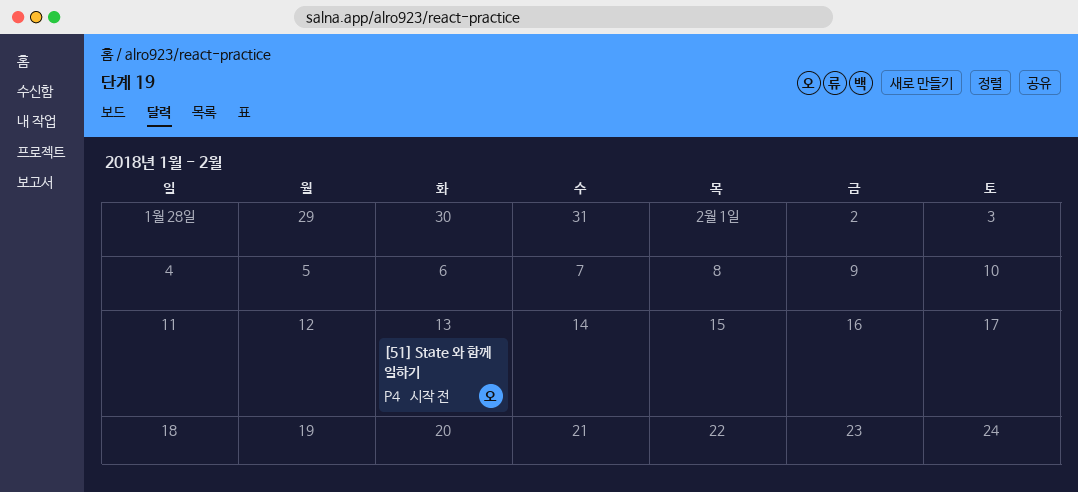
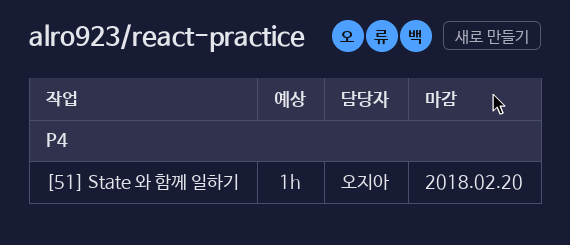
[51] State 와 함께 일하기, due: Feb 13 -> Feb 20

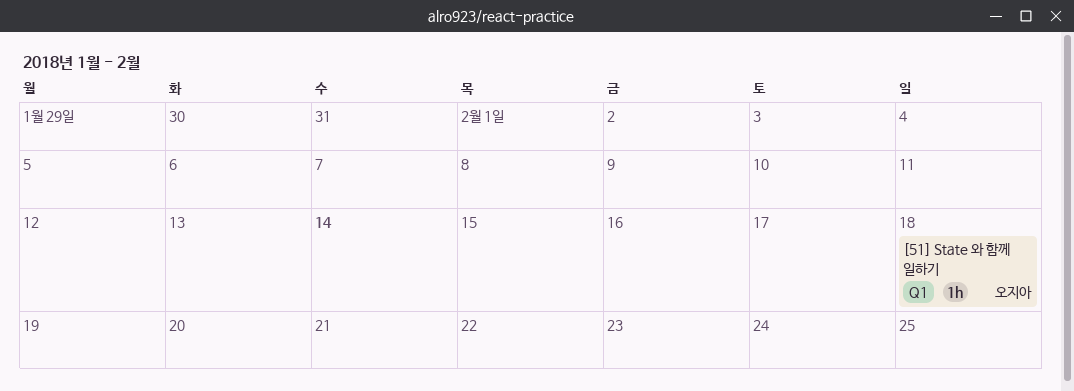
[51] State 와 함께 일하기, due: Feb 20 -> Feb 18

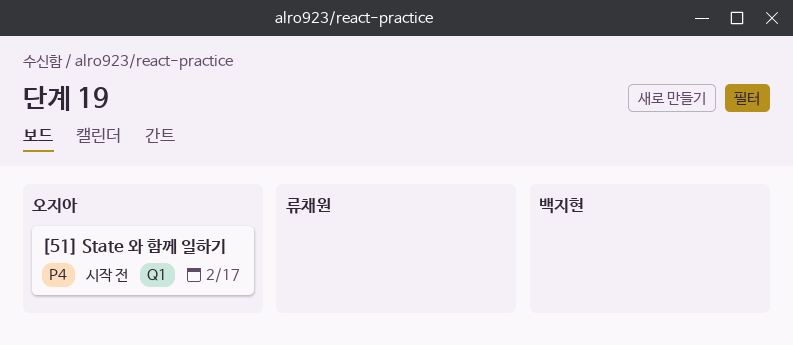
[51] State 와 함께 일하기, due: Feb 18 -> Feb 17

